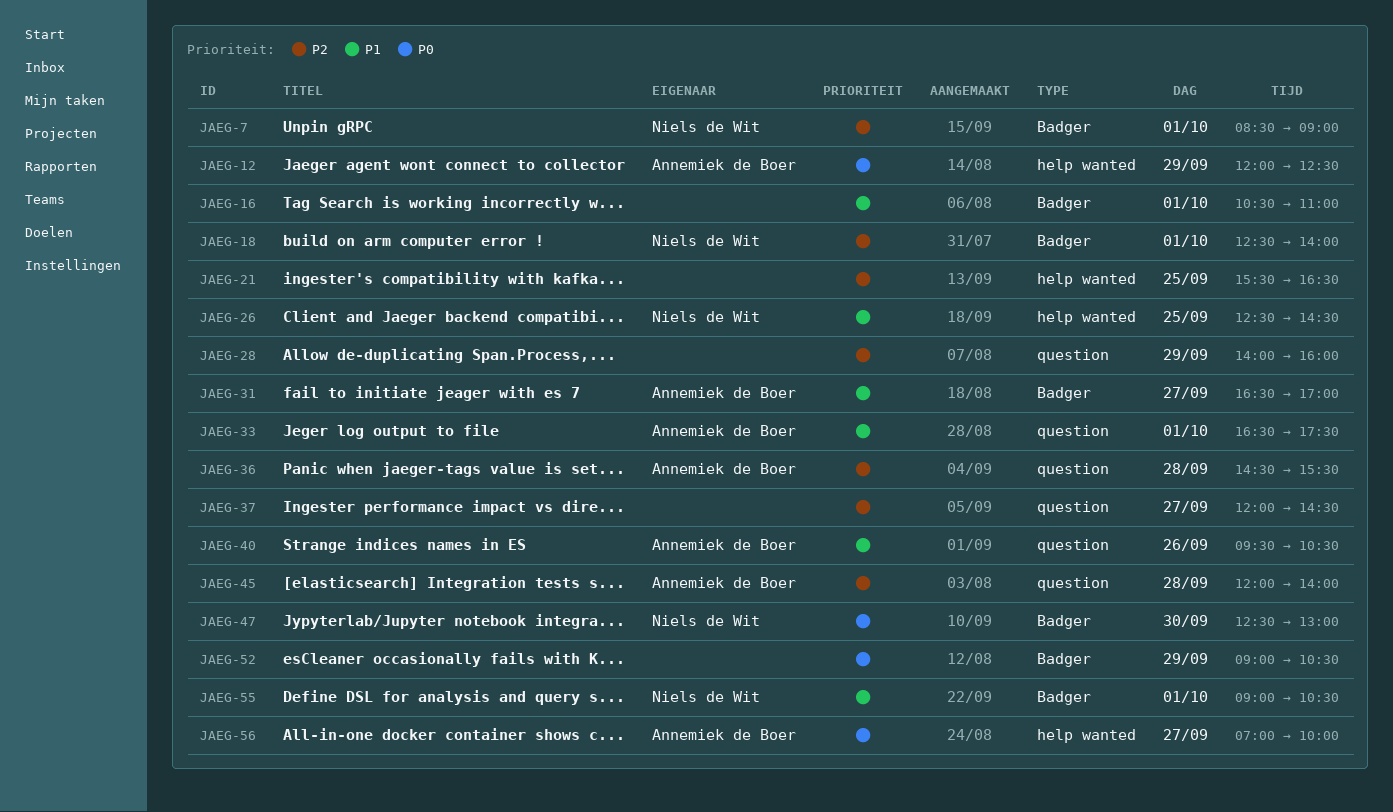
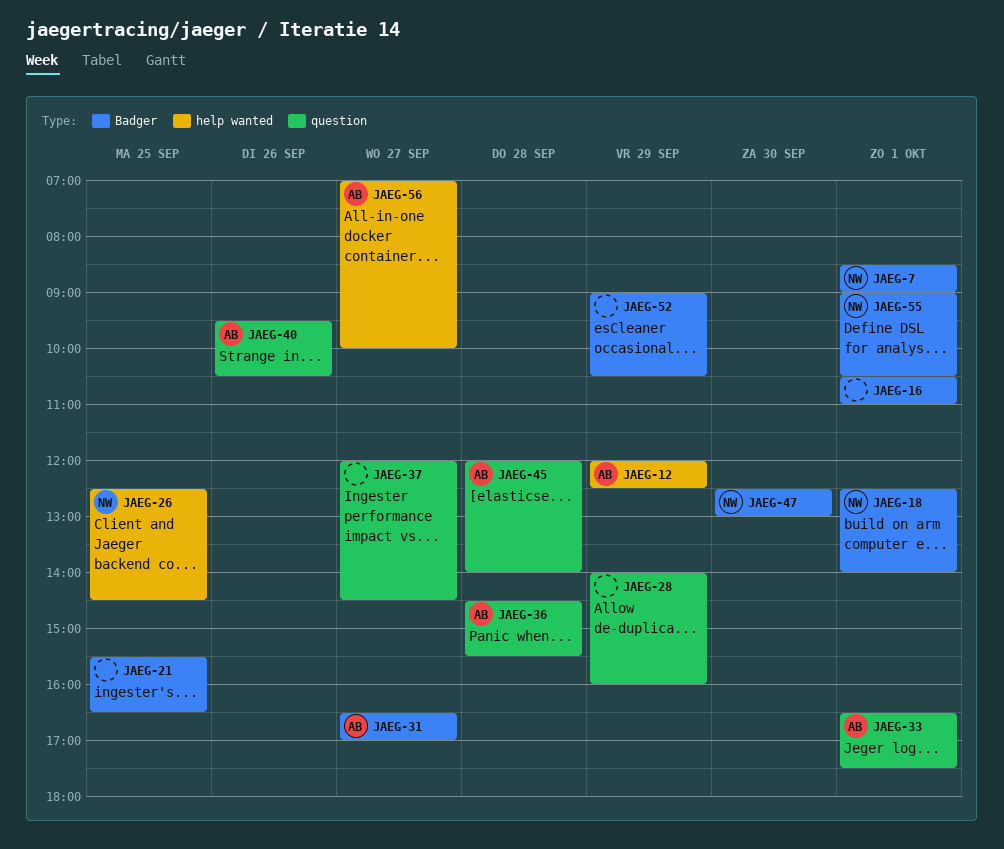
JAEG-21, label: help wanted -> Badger

